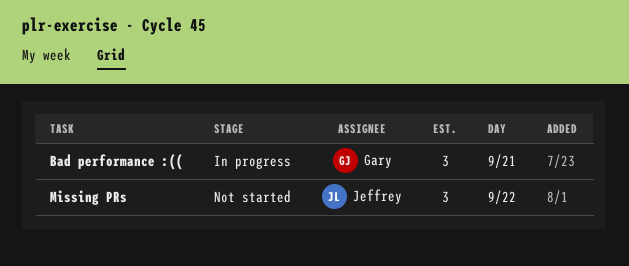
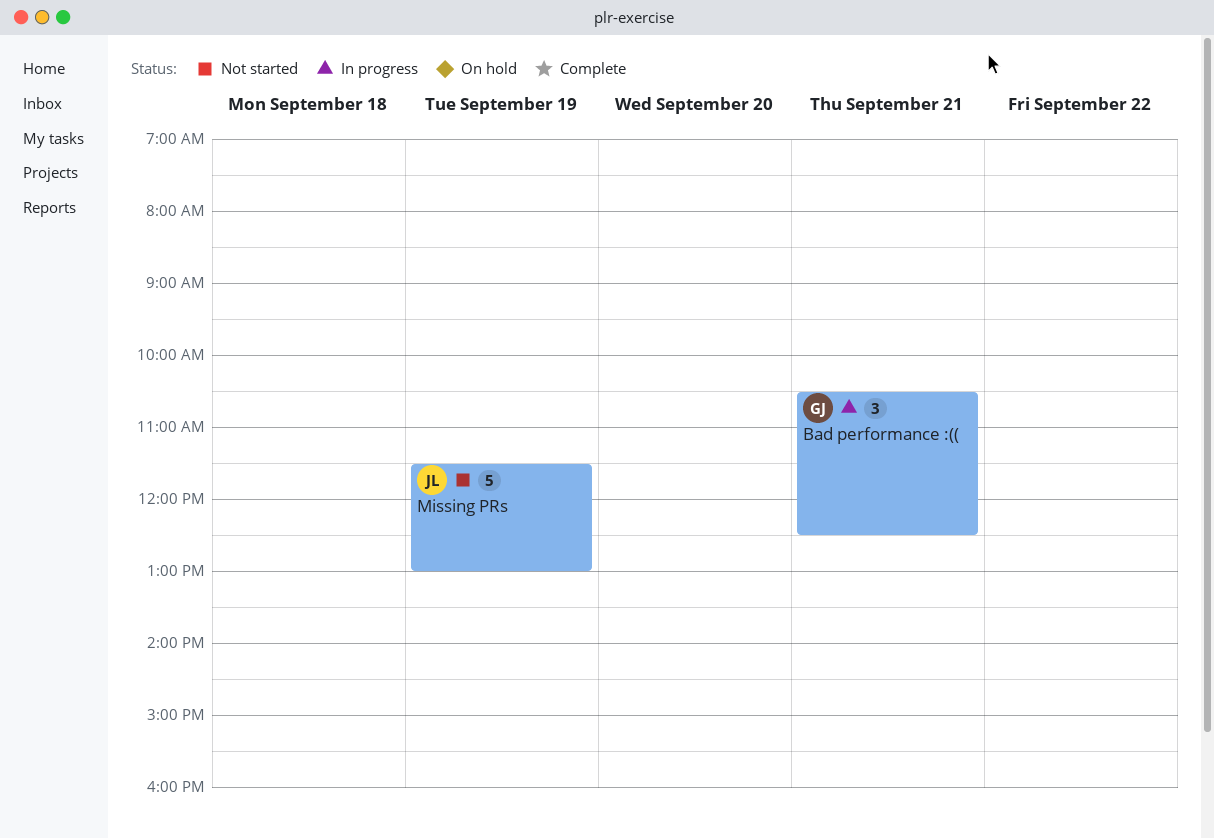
Missing PRs, estimate: 3 -> 5
Missing PRs, day: Sep 22 -> Sep 19

